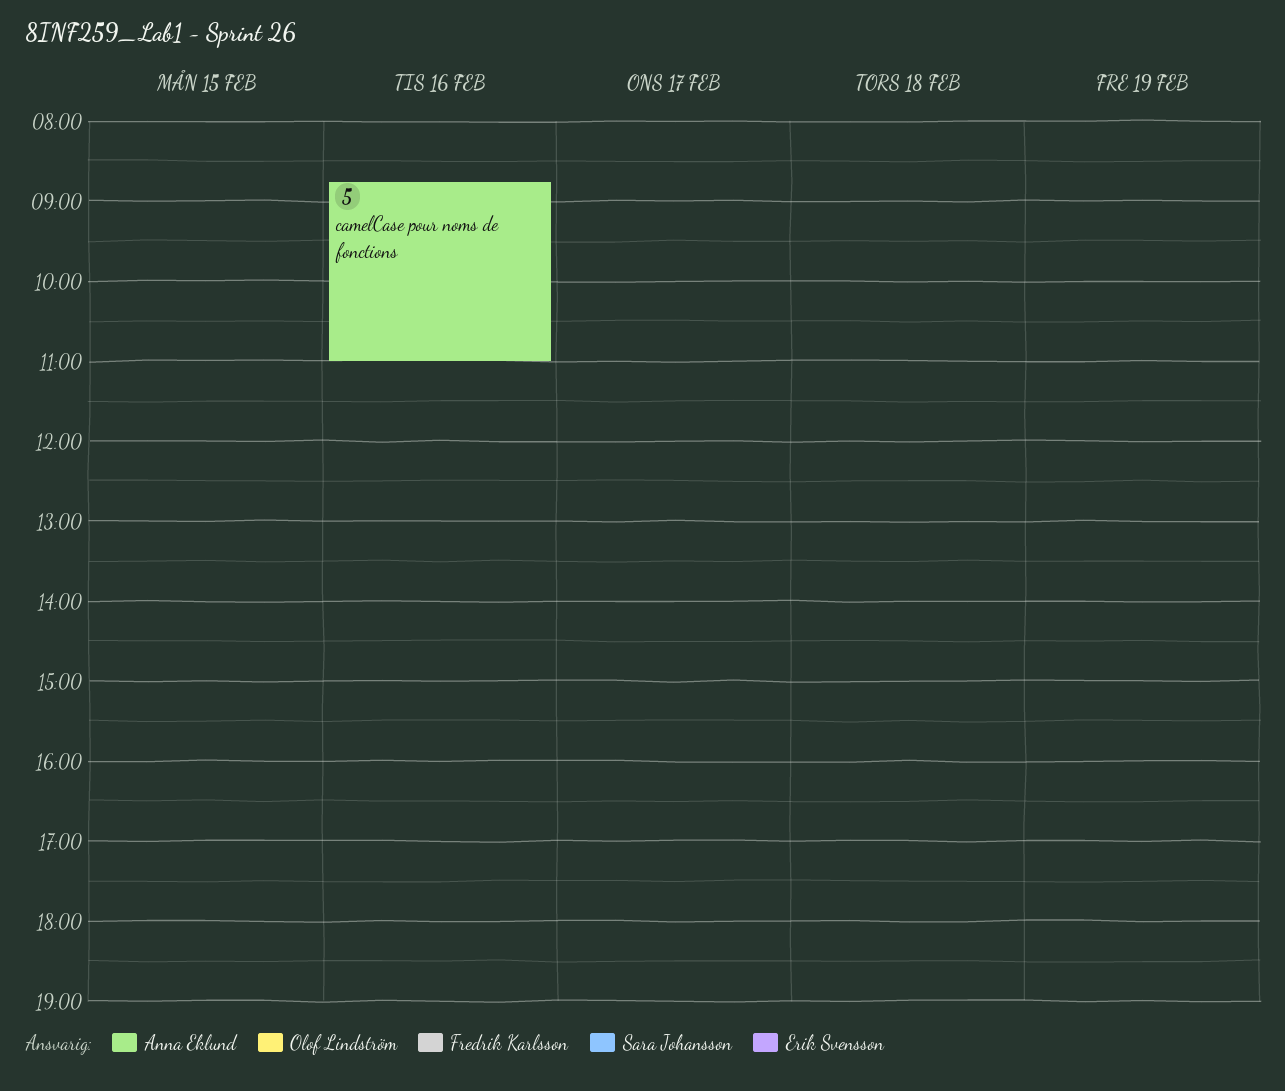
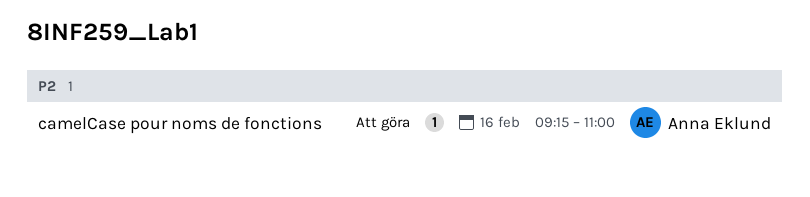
camelCase pour noms de fonctions, estimate: 5 -> 1
camelCase pour noms de fonctions, begins: 08:45 -> 09:15

